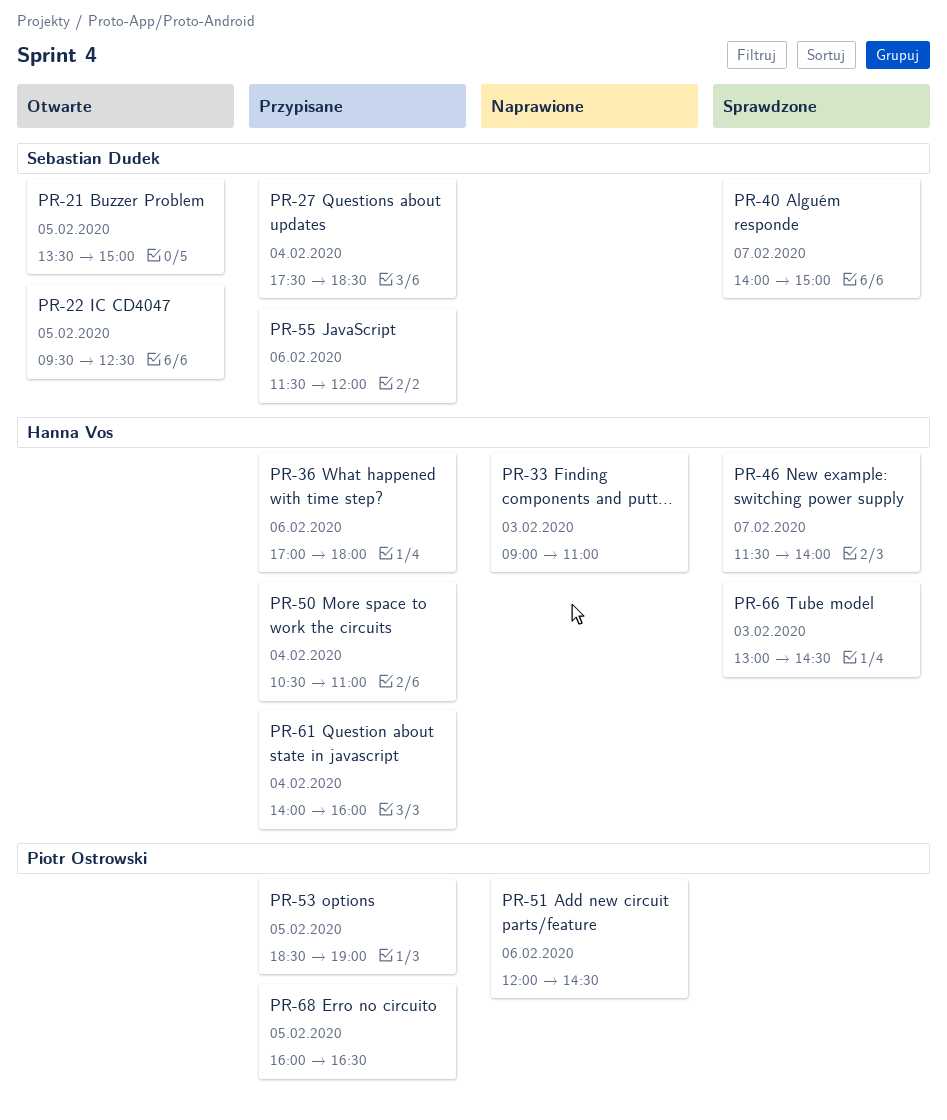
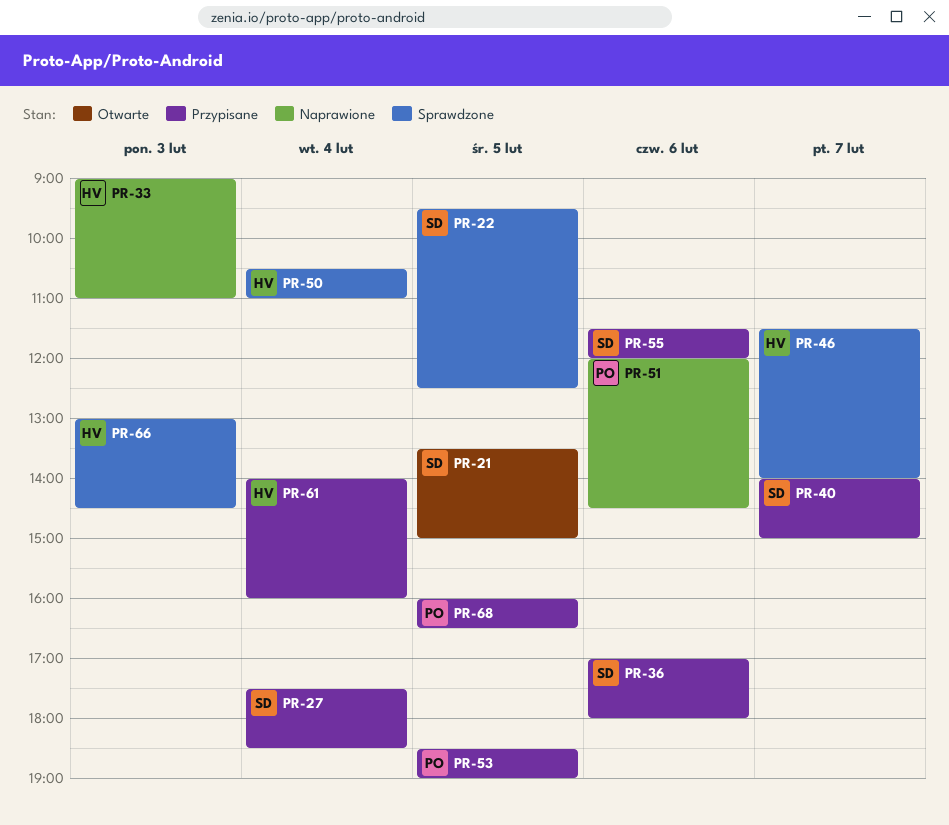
PR-22, status: Otwarte -> Sprawdzone
PR-36, owner: Hanna Vos -> Sebastian Dudek
PR-40, status: Sprawdzone -> Przypisane
PR-50, status: Przypisane -> Sprawdzone

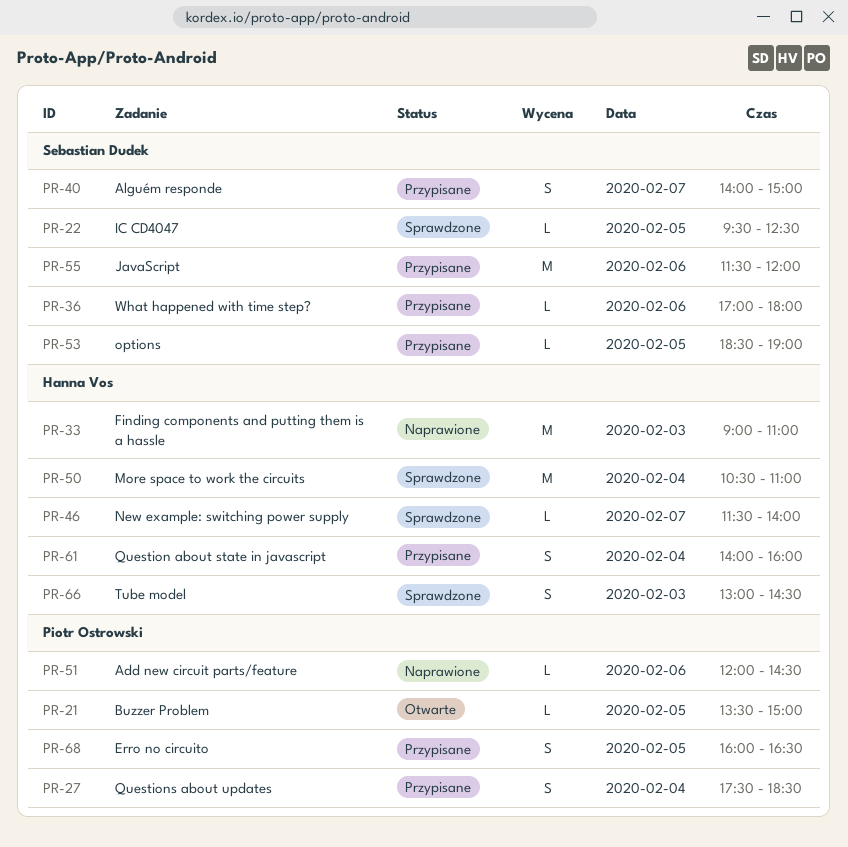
PR-21, owner: Sebastian Dudek -> Piotr Ostrowski
PR-27, owner: Sebastian Dudek -> Piotr Ostrowski
PR-53, owner: Piotr Ostrowski -> Sebastian Dudek

